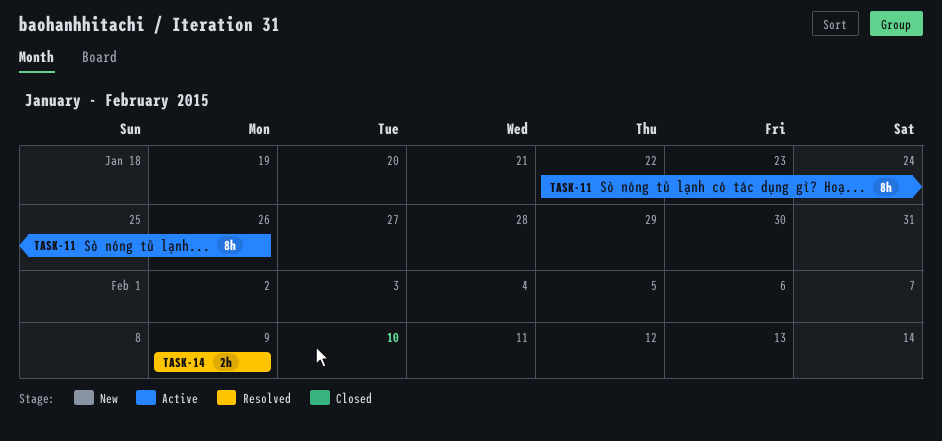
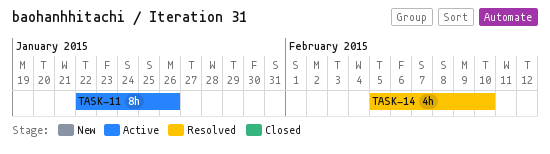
TASK-14, estimate: 2h -> 4h
TASK-14, start: Feb 9 -> Feb 5
TASK-14, due: Feb 9 -> Feb 10

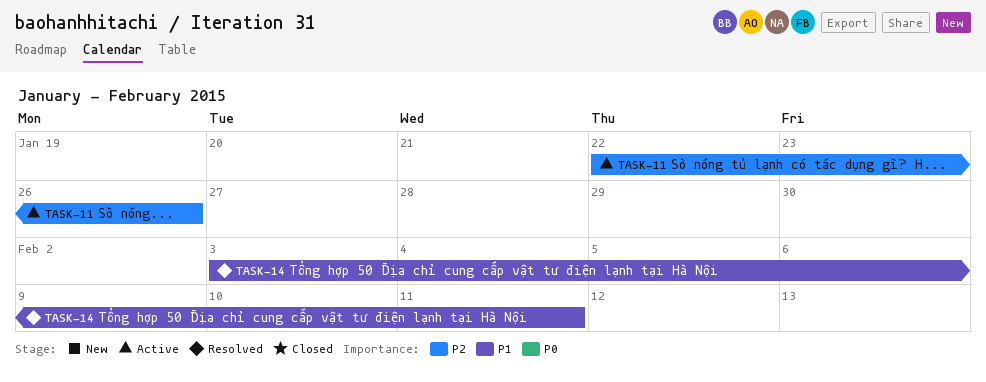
TASK-14, start: Feb 5 -> Feb 3
TASK-14, due: Feb 10 -> Feb 11

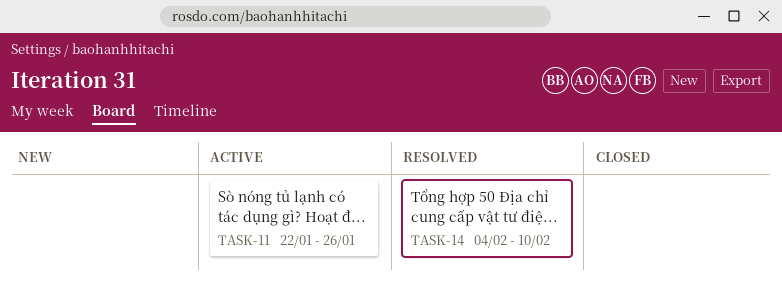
TASK-14, start: Feb 3 -> Feb 4
TASK-14, due: Feb 11 -> Feb 10

